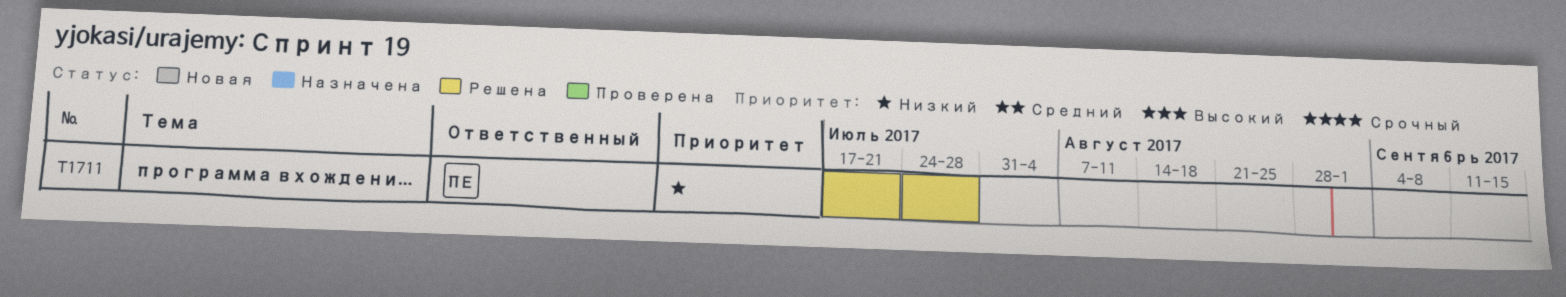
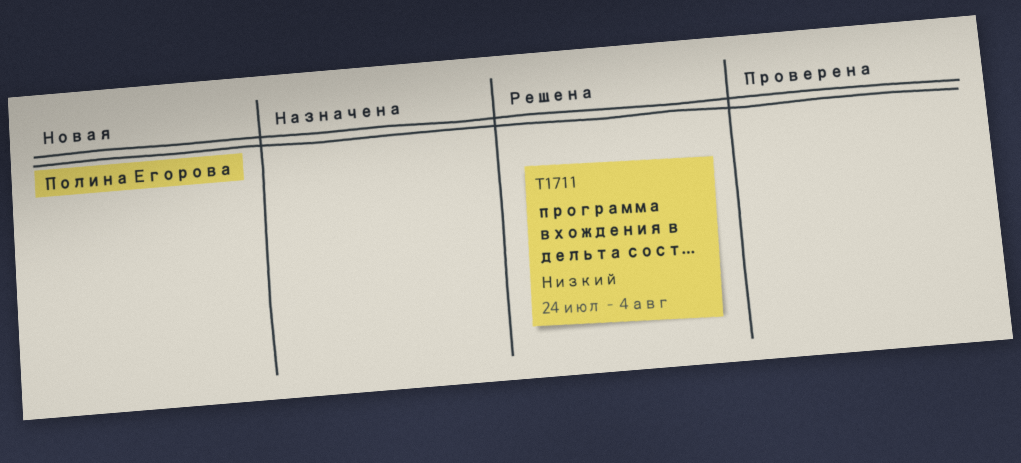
T1711, start: Jul 17 -> Jul 24
T1711, due: Jul 28 -> Aug 4

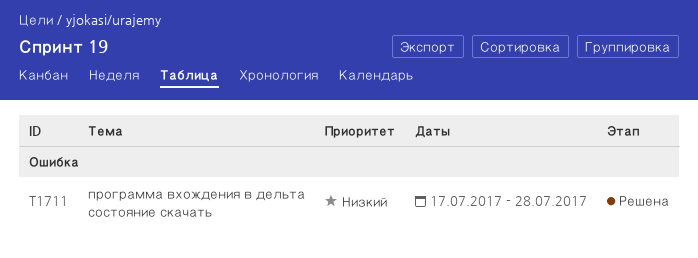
T1711, start: Jul 24 -> Jul 17
T1711, due: Aug 4 -> Jul 28

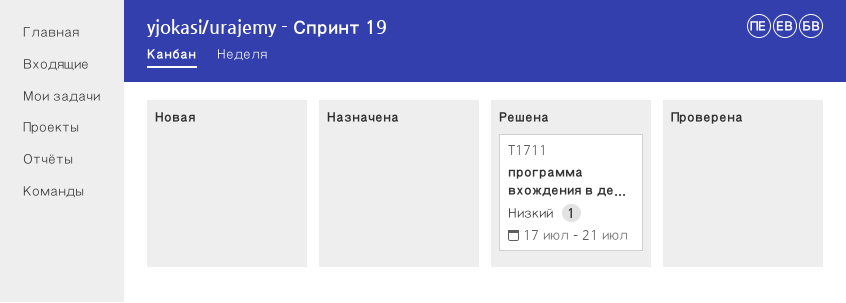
T1711, due: Jul 28 -> Jul 21

